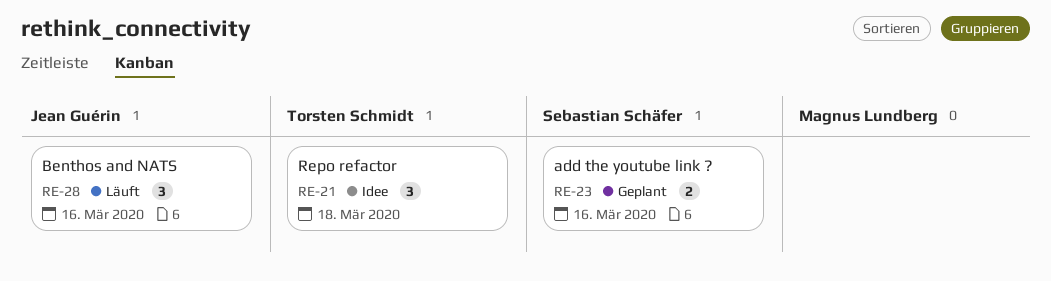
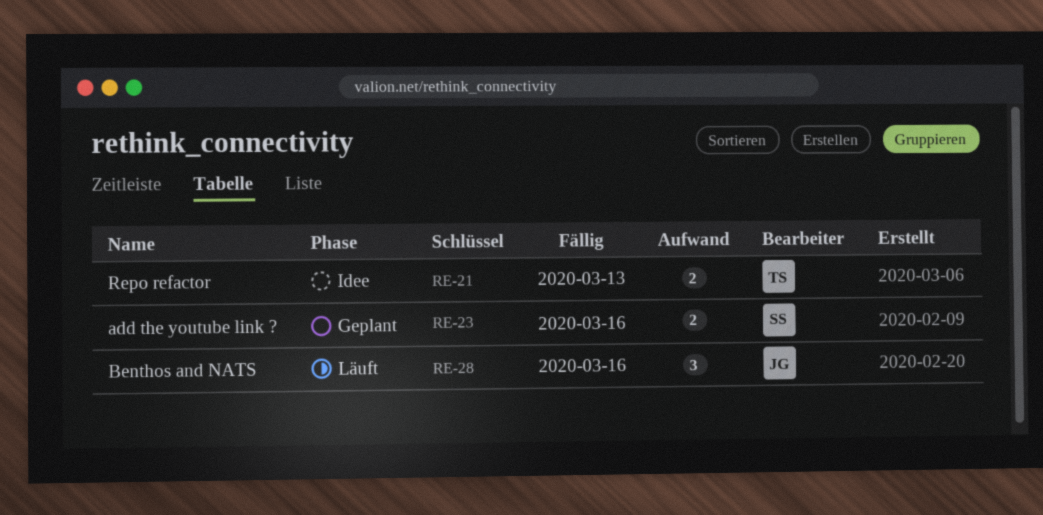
RE-21, estimate: 3 -> 2
RE-21, due: Mar 18 -> Mar 13

